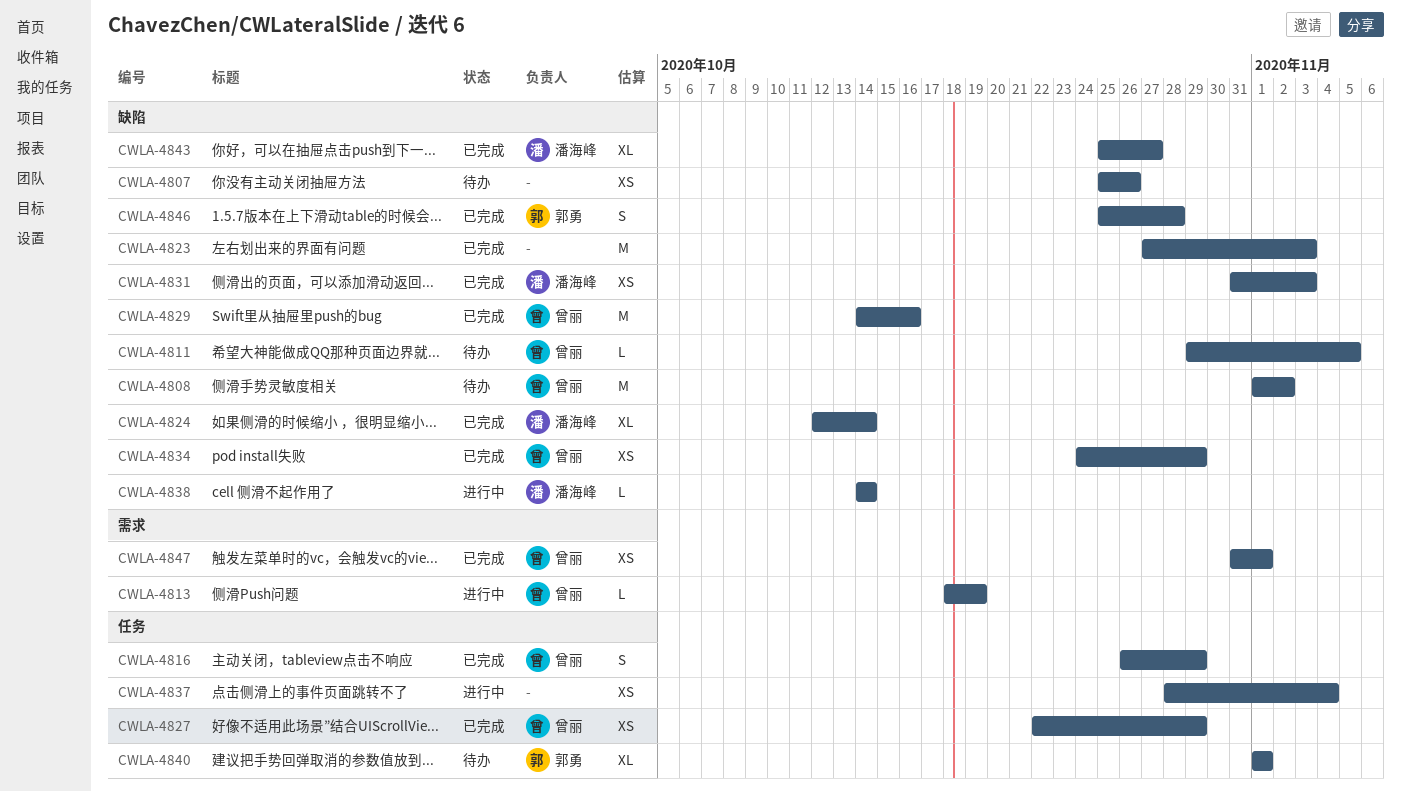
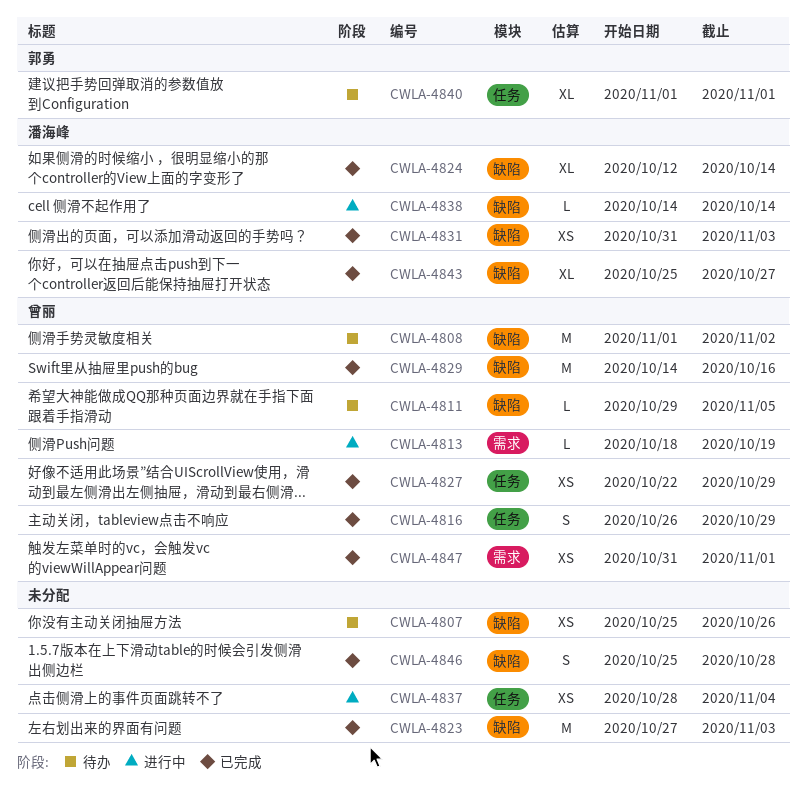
CWLA-4834: present -> none
CWLA-4846, owner: 郭勇 -> none

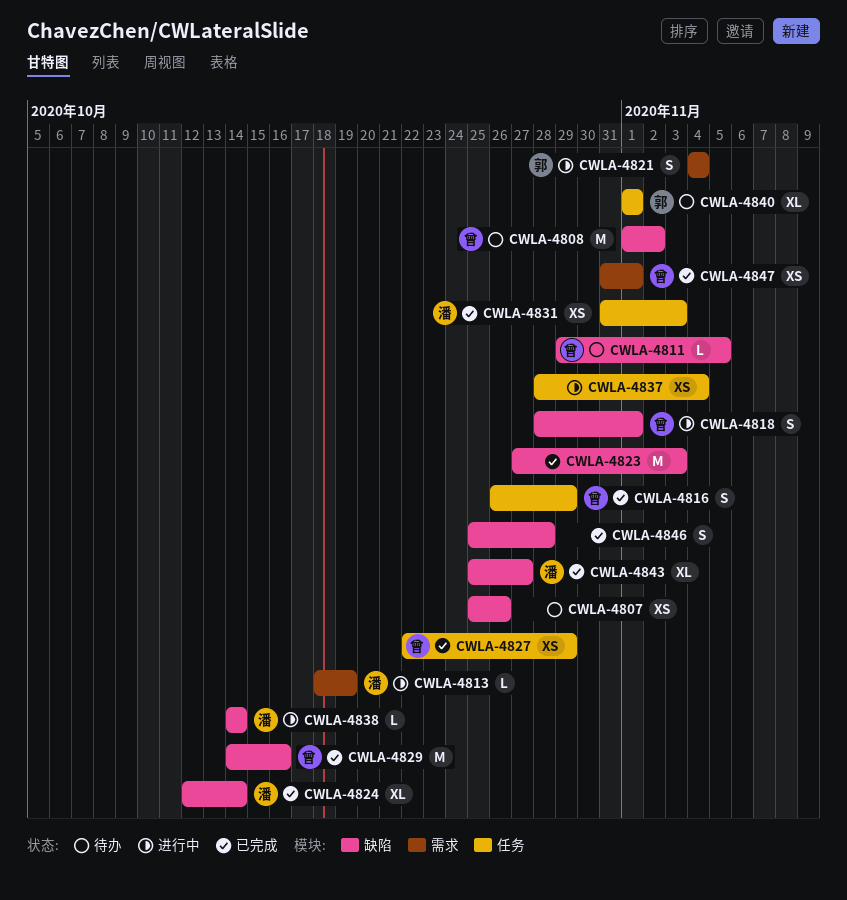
CWLA-4813, owner: 曾丽 -> 潘海峰
CWLA-4818: none -> present
CWLA-4821: none -> present
CWLA-4831, label: 缺陷 -> 任务

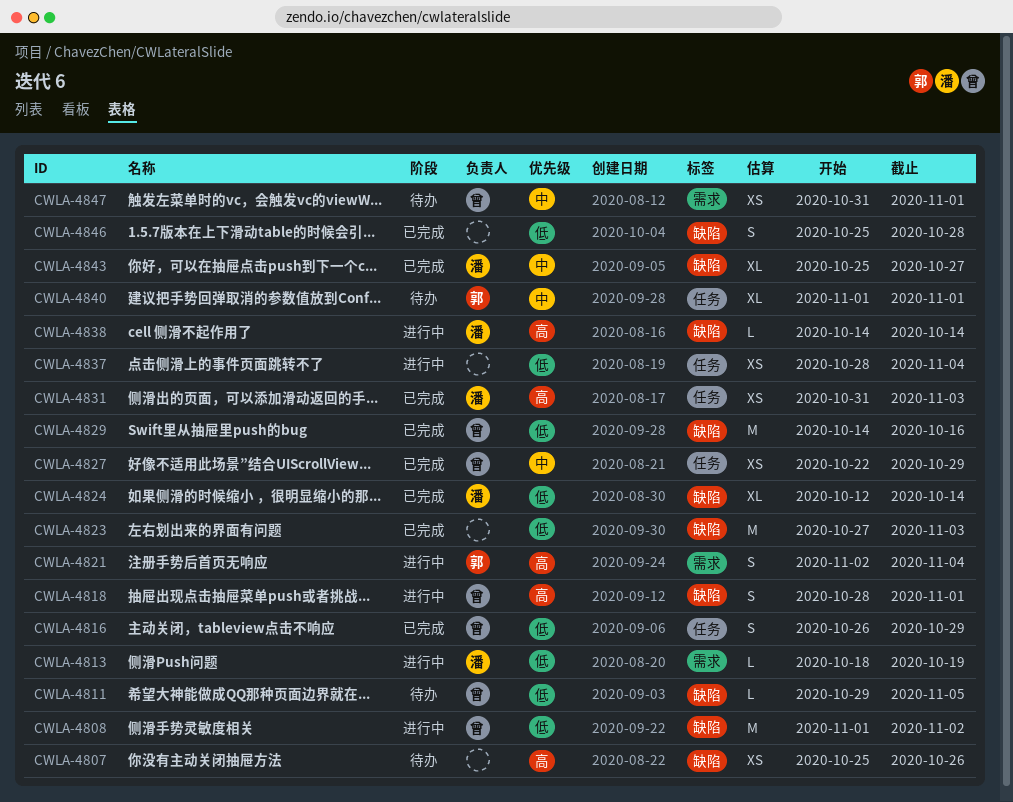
CWLA-4808, status: 待办 -> 进行中
CWLA-4821, start: Nov 4 -> Nov 2
CWLA-4847, status: 已完成 -> 待办

